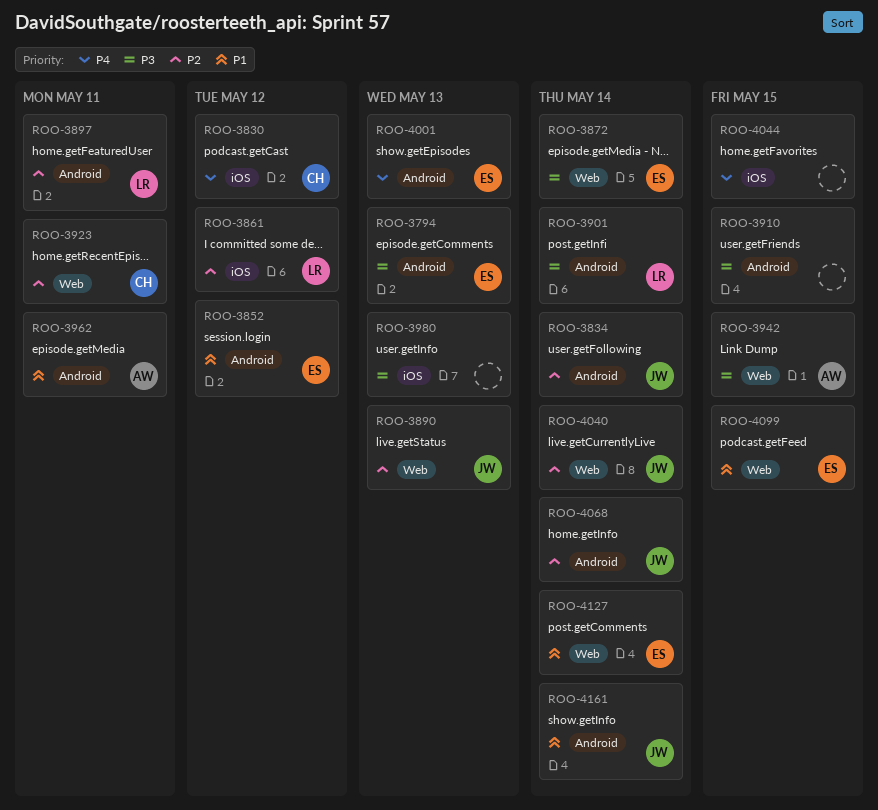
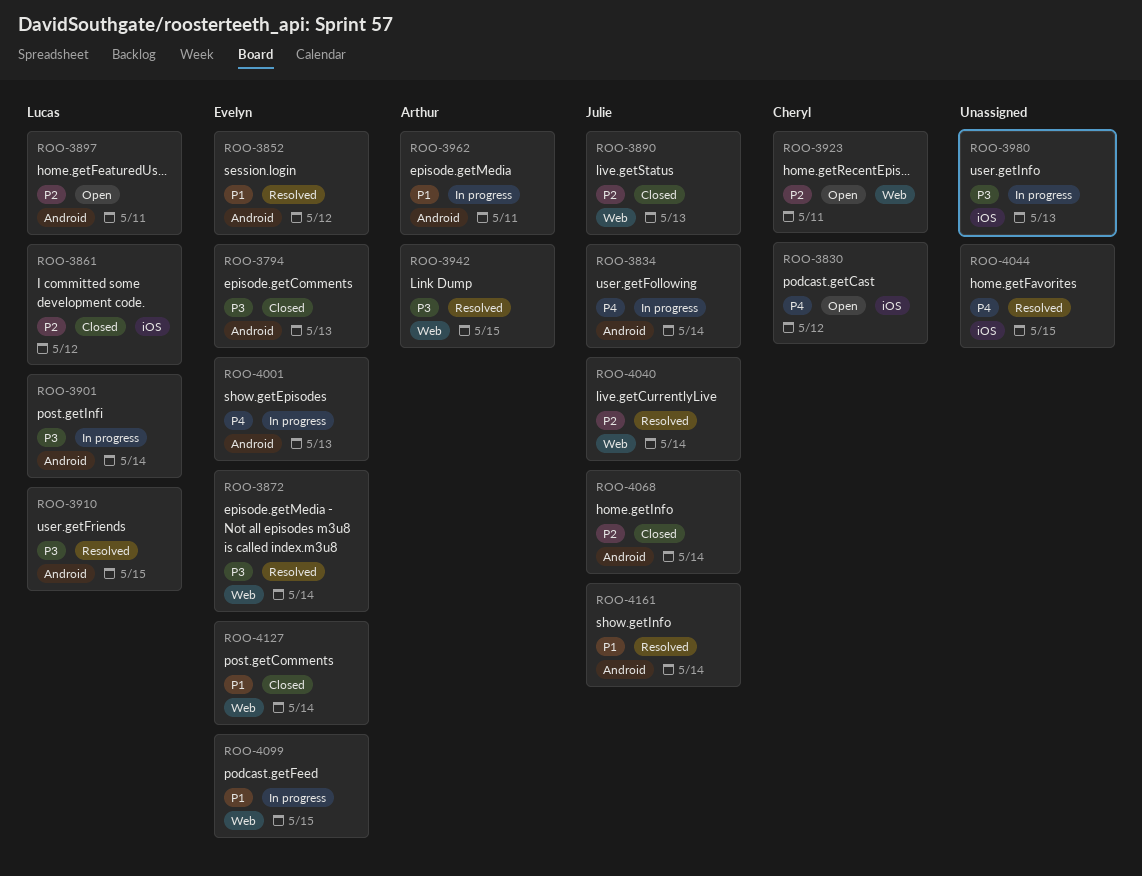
ROO-3834, priority: P2 -> P4
ROO-3910, owner: none -> Lucas

